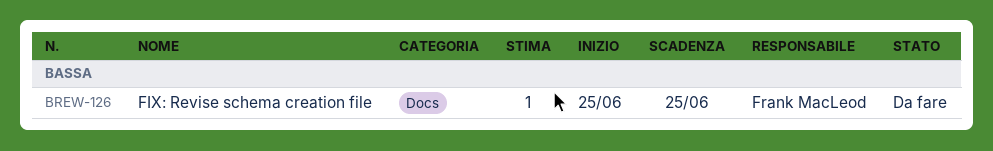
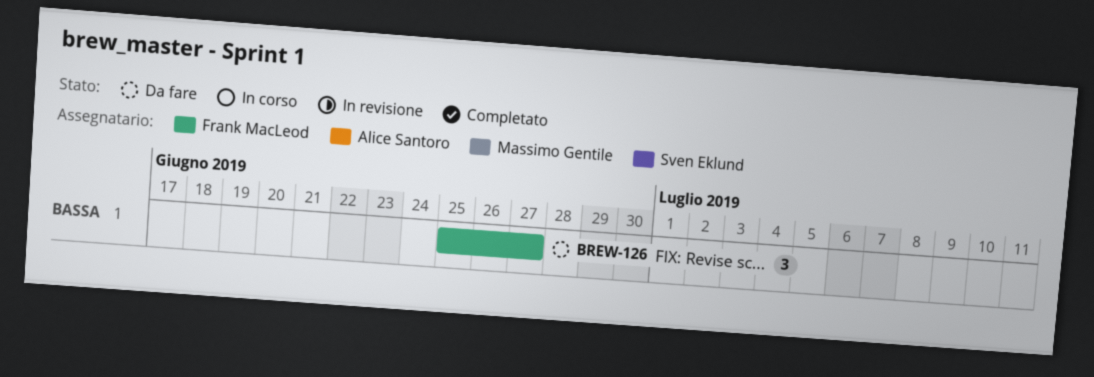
BREW-126, estimate: 1 -> 3
BREW-126, due: Jun 25 -> Jun 27

